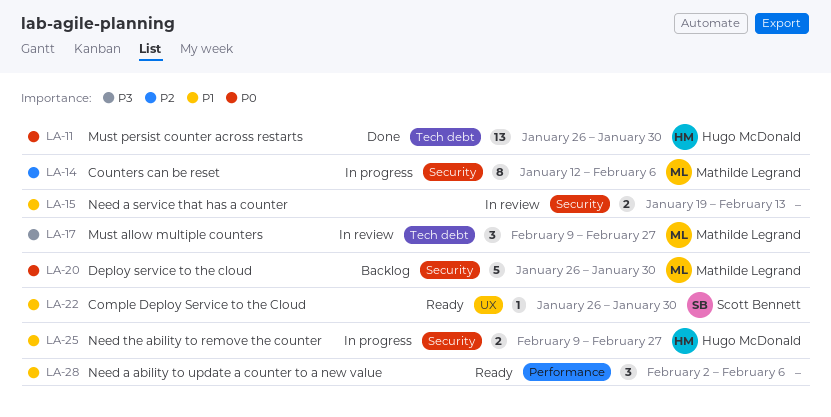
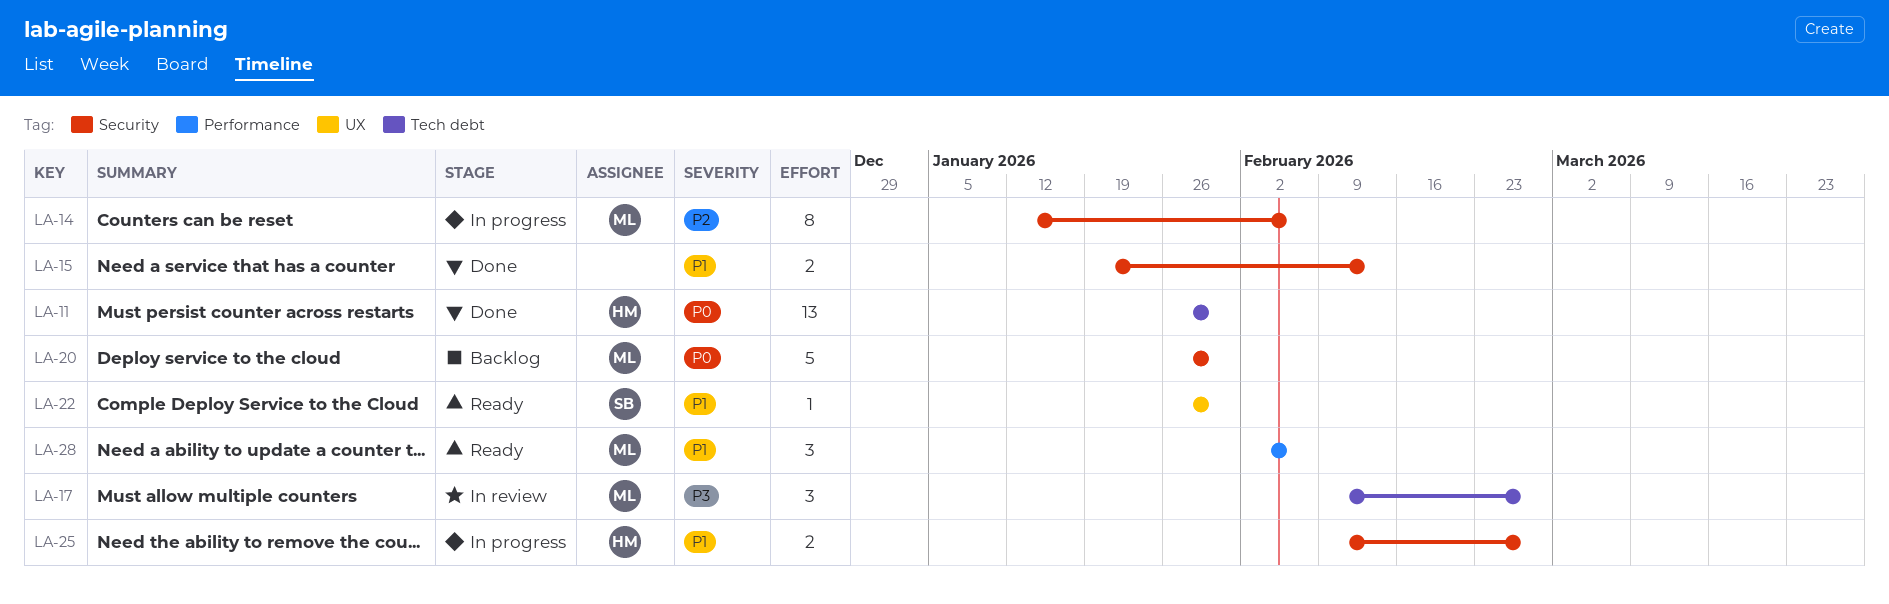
LA-15, status: In review -> Done
LA-28, owner: none -> Mathilde Legrand

